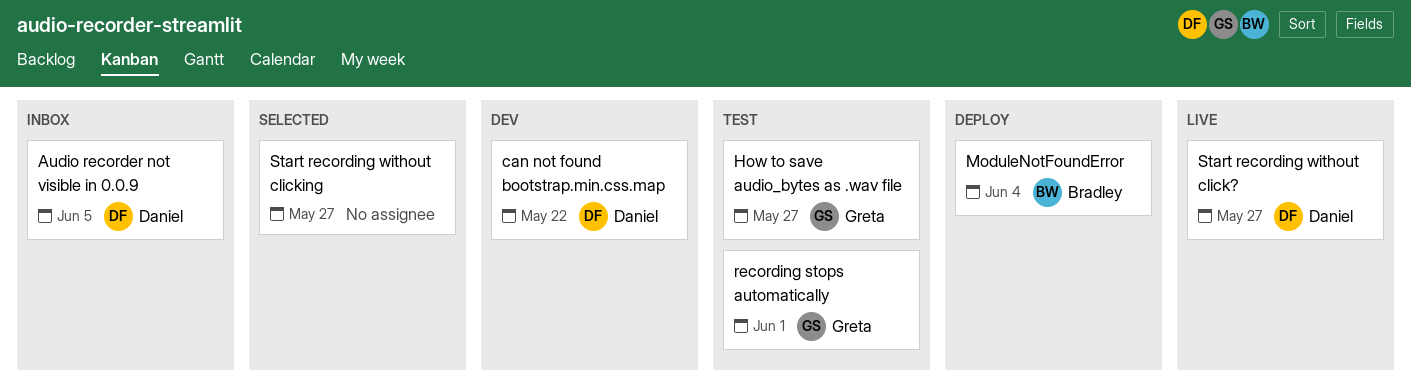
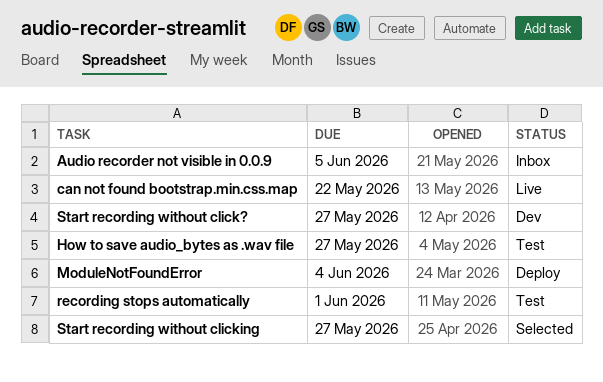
can not found bootstrap.min.css.map, status: Dev -> Live
Start recording without click?, status: Live -> Dev

